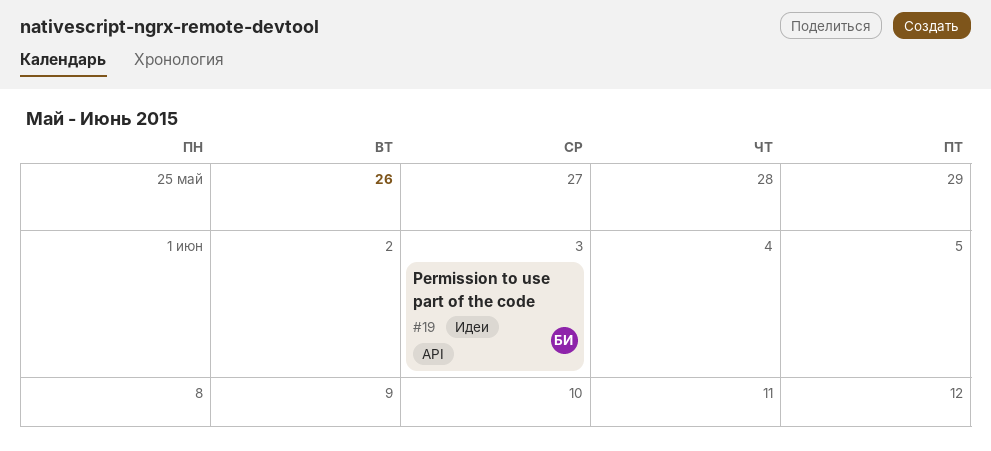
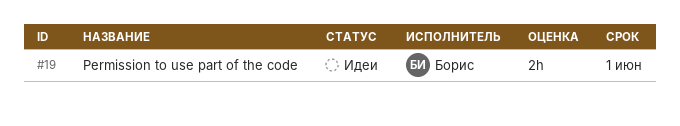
#19, due: Jun 3 -> Jun 1

